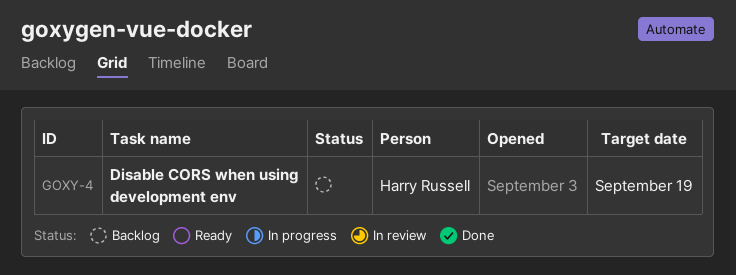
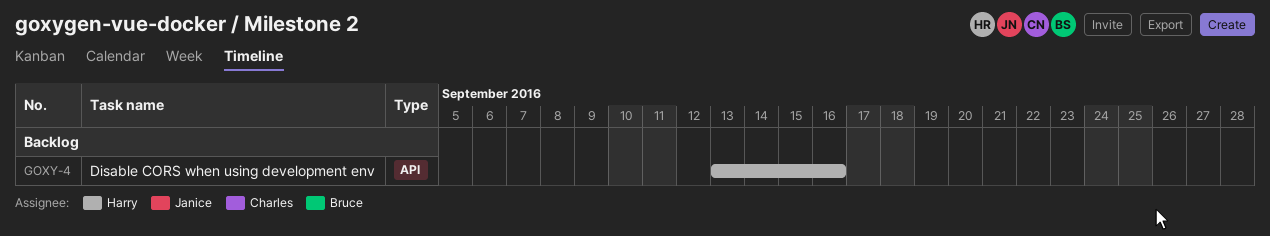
GOXY-4, due: Sep 19 -> Sep 16

